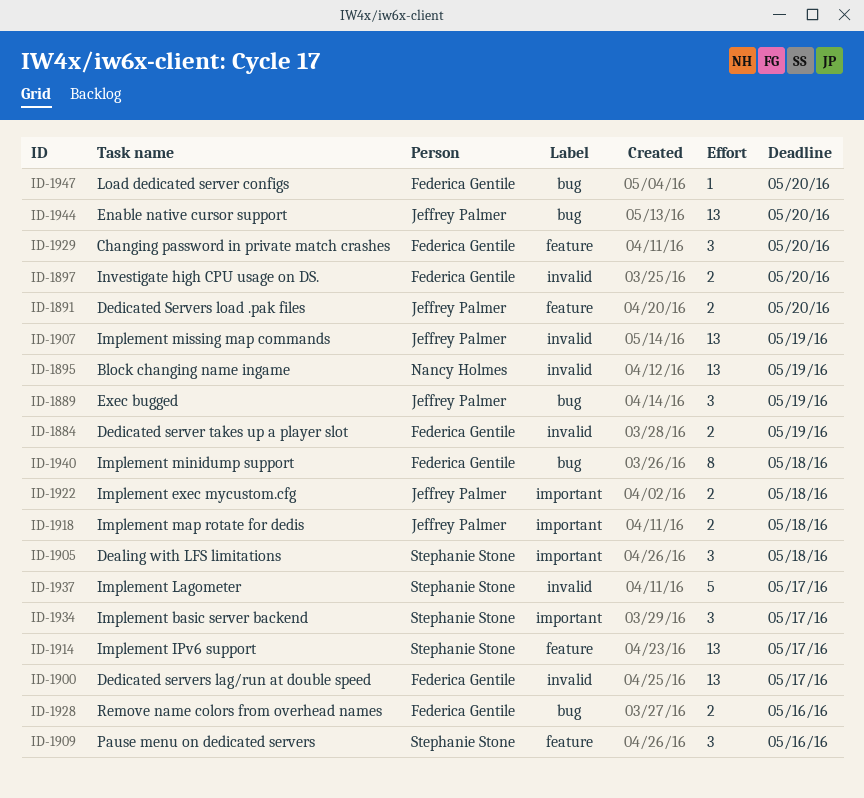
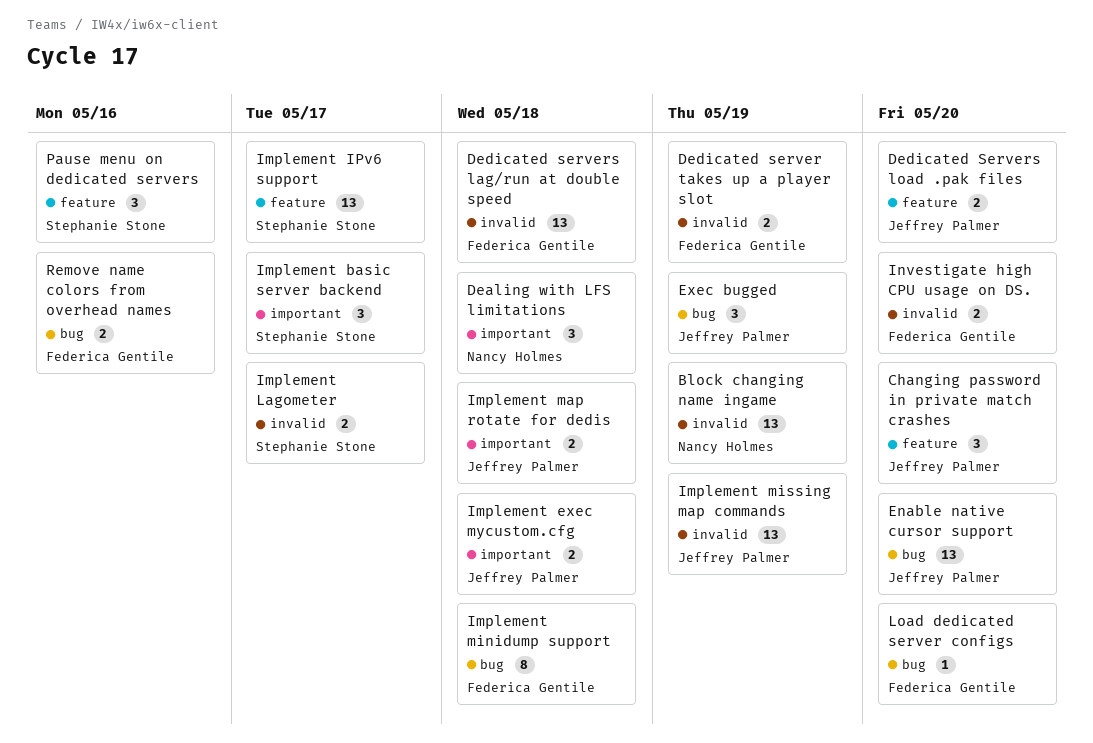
Changing password in private match crashes, owner: Federica Gentile -> Jeffrey Palmer
Dealing with LFS limitations, owner: Stephanie Stone -> Nancy Holmes
Dedicated servers lag/run at double speed, due: May 17 -> May 18
Implement Lagometer, estimate: 5 -> 2

